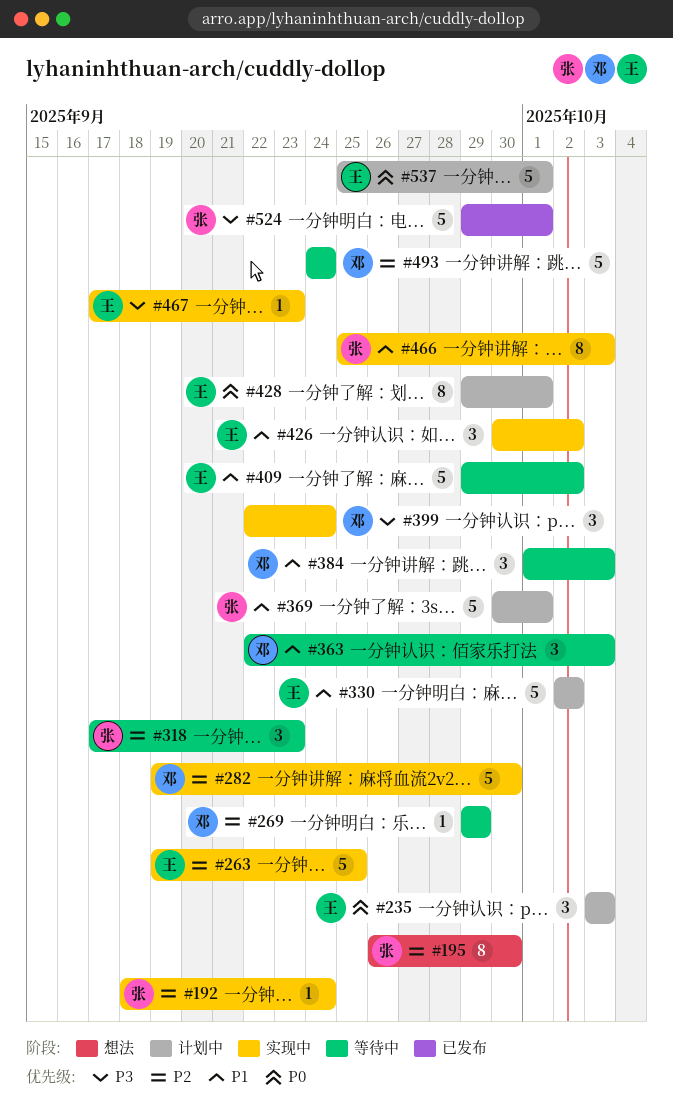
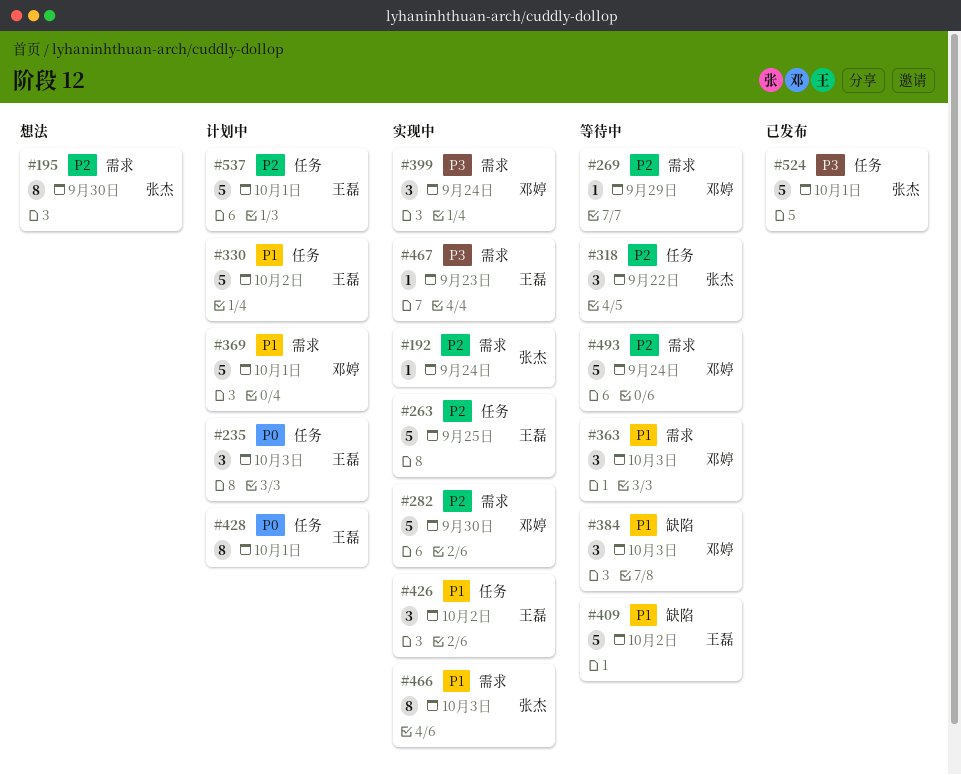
#318, due: Sep 23 -> Sep 22
#369, owner: 张杰 -> 邓婷
#537, priority: P0 -> P2

